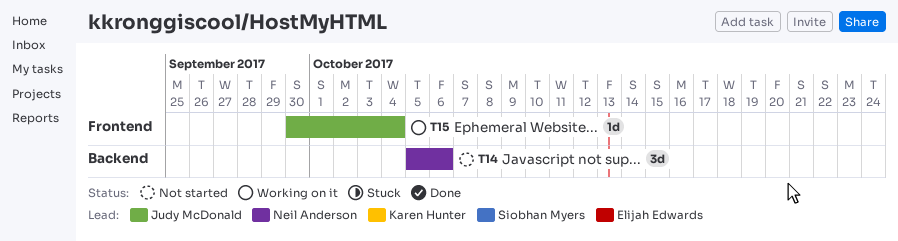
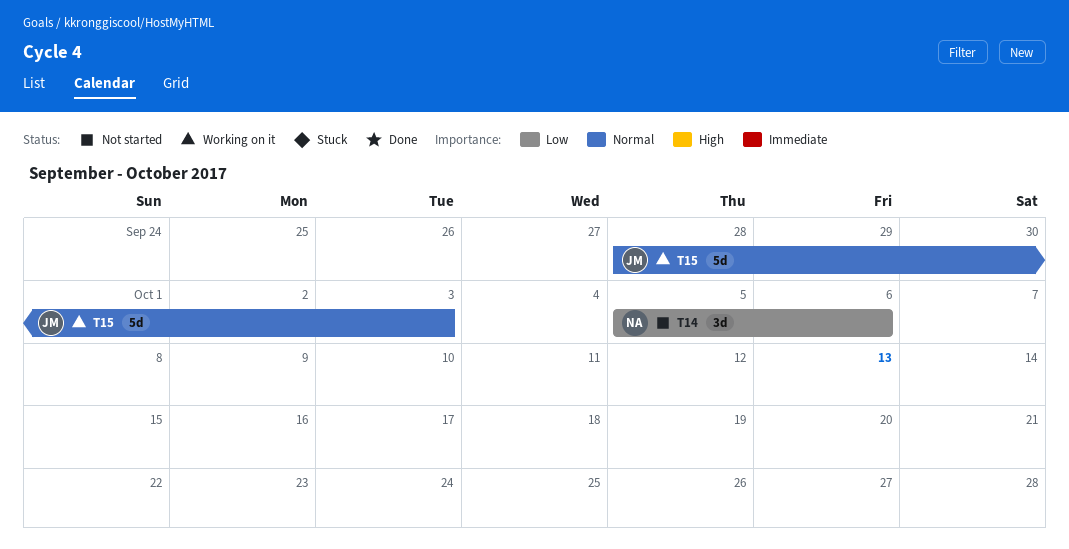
T15, estimate: 1d -> 5d
T15, start: Sep 30 -> Sep 28
T15, due: Oct 4 -> Oct 3

